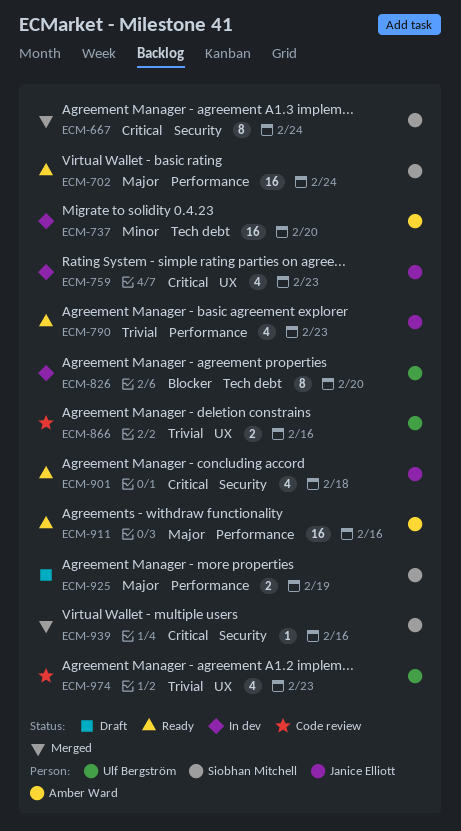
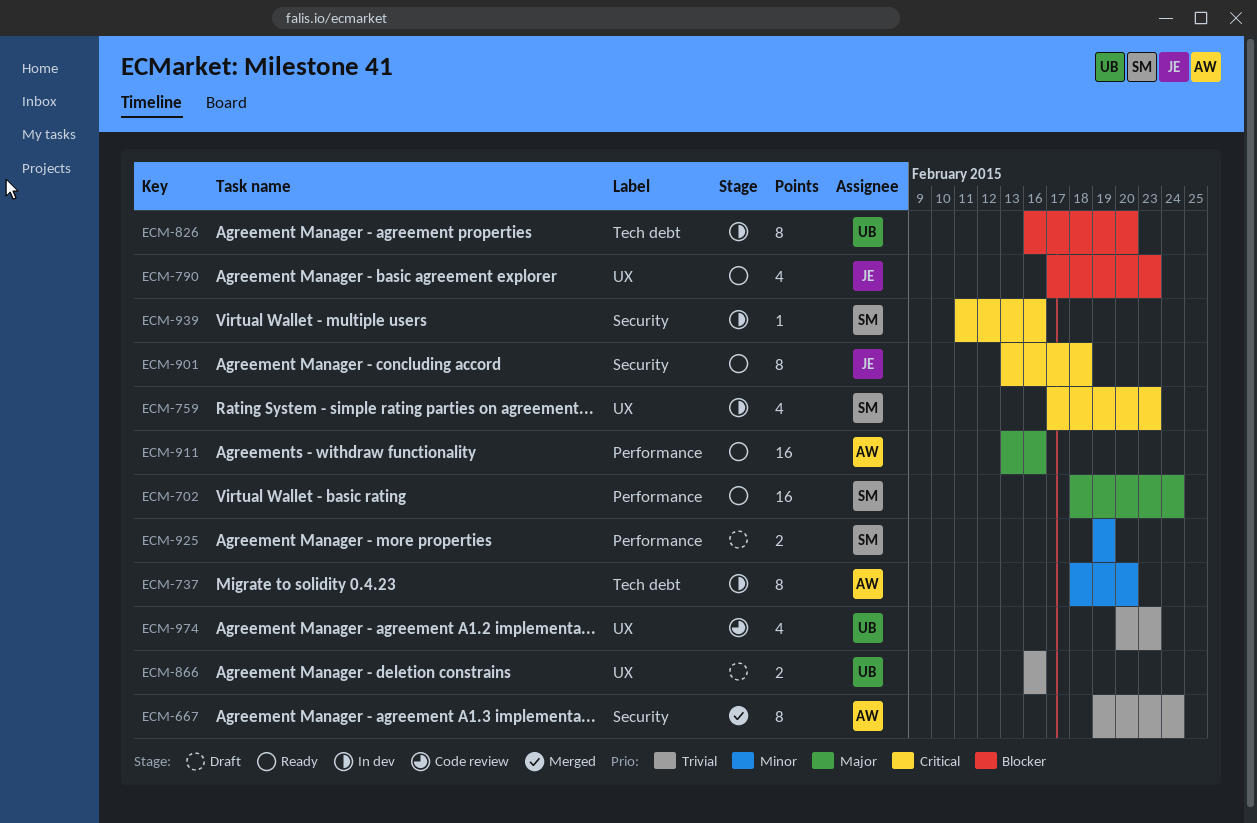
ECM-667, owner: Siobhan Mitchell -> Amber Ward
ECM-667, priority: Critical -> Trivial
ECM-737, estimate: 16 -> 8
ECM-759, owner: Janice Elliott -> Siobhan Mitchell
ECM-790, priority: Trivial -> Blocker
ECM-790, label: Performance -> UX
ECM-866, status: Code review -> Draft
ECM-901, estimate: 4 -> 8
ECM-925, priority: Major -> Minor
ECM-939, status: Merged -> In dev

